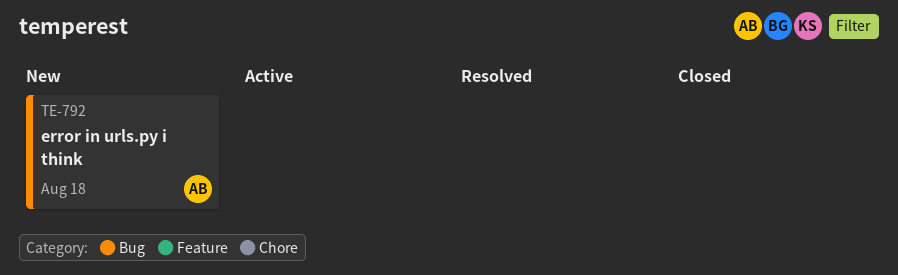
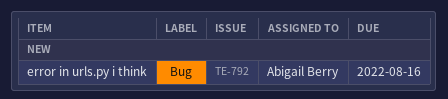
TE-792, due: Aug 18 -> Aug 16

